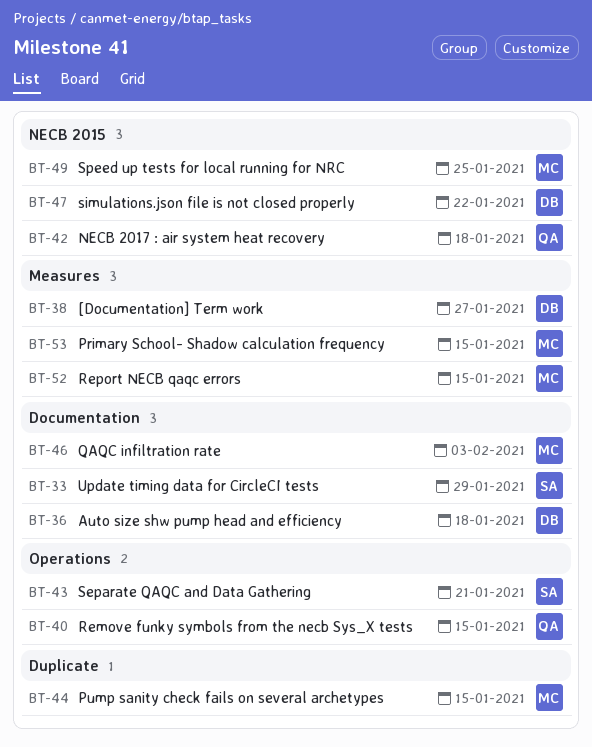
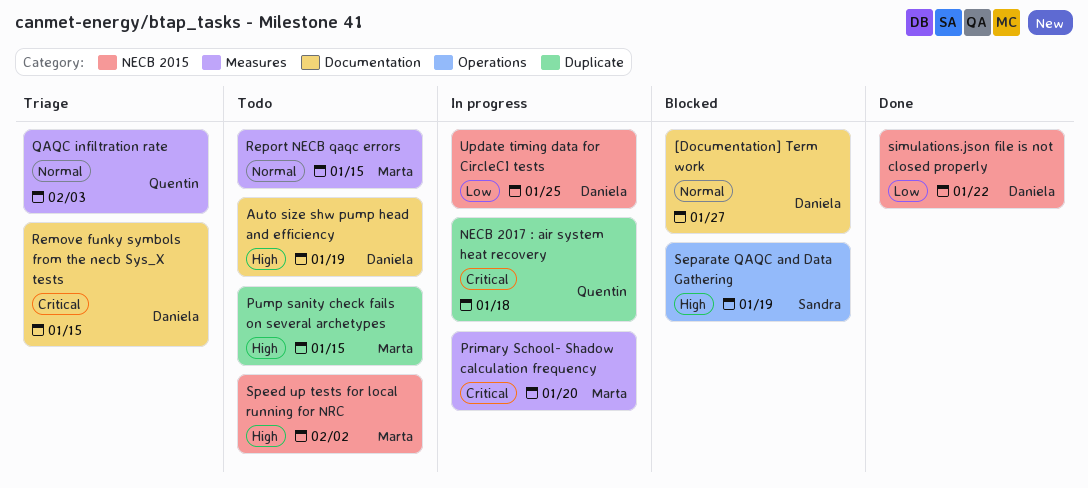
[Documentation] Term work, label: Measures -> Documentation
Auto size shw pump head and efficiency, due: Jan 18 -> Jan 19
NECB 2017 : air system heat recovery, label: NECB 2015 -> Duplicate
Primary School- Shadow calculation frequency, due: Jan 15 -> Jan 20
QAQC infiltration rate, owner: Marta -> Quentin
QAQC infiltration rate, label: Documentation -> Measures
Remove funky symbols from the necb Sys_X tests, owner: Quentin -> Daniela
Remove funky symbols from the necb Sys_X tests, label: Operations -> Documentation
Separate QAQC and Data Gathering, due: Jan 21 -> Jan 19
Speed up tests for local running for NRC, due: Jan 25 -> Feb 2
Update timing data for CircleCI tests, owner: Sandra -> Daniela
Update timing data for CircleCI tests, label: Documentation -> NECB 2015
Update timing data for CircleCI tests, due: Jan 29 -> Jan 25

